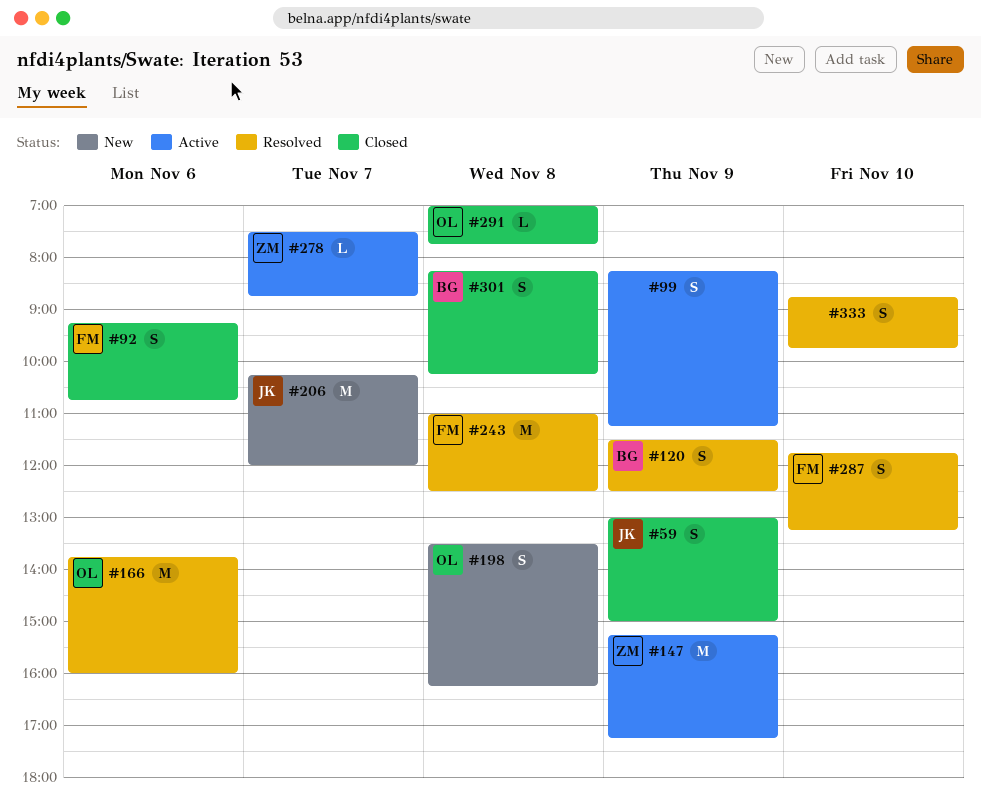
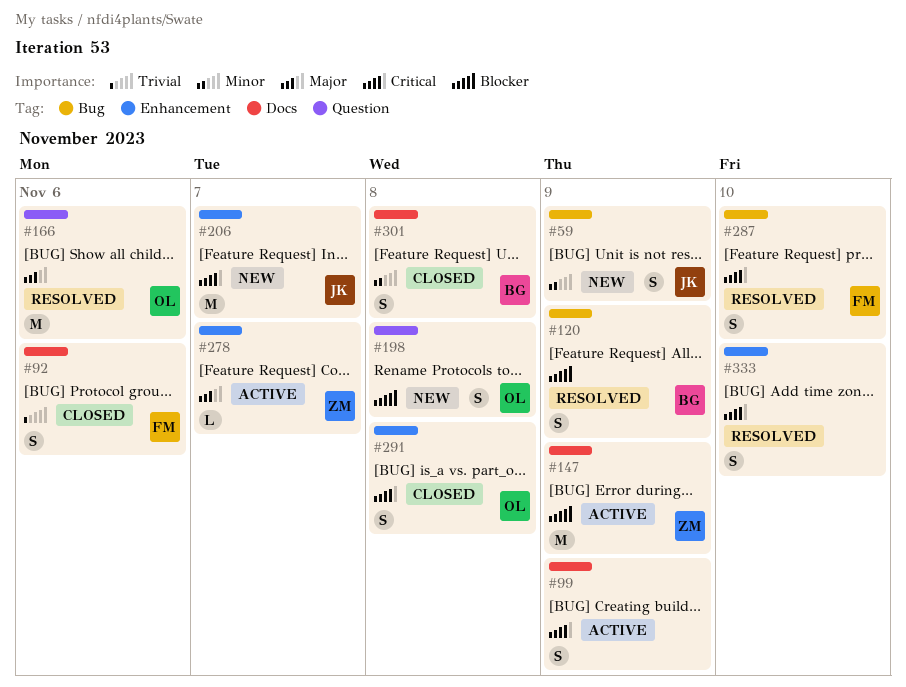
#59, status: Closed -> New
#243: present -> none
#291, estimate: L -> S

